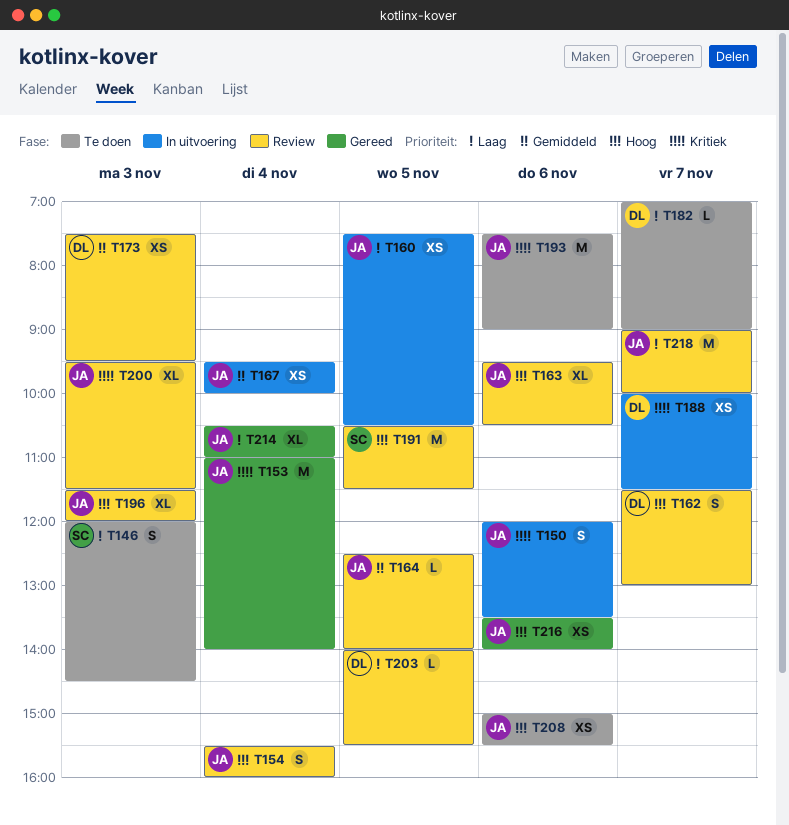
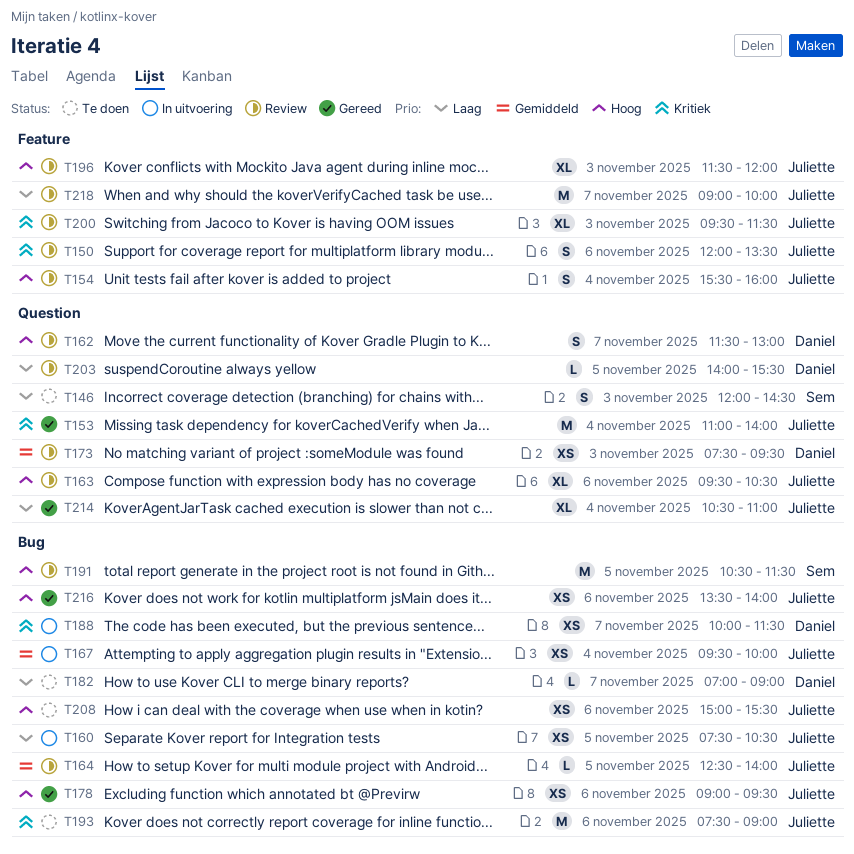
T150, status: In uitvoering -> Review
T178: none -> present

